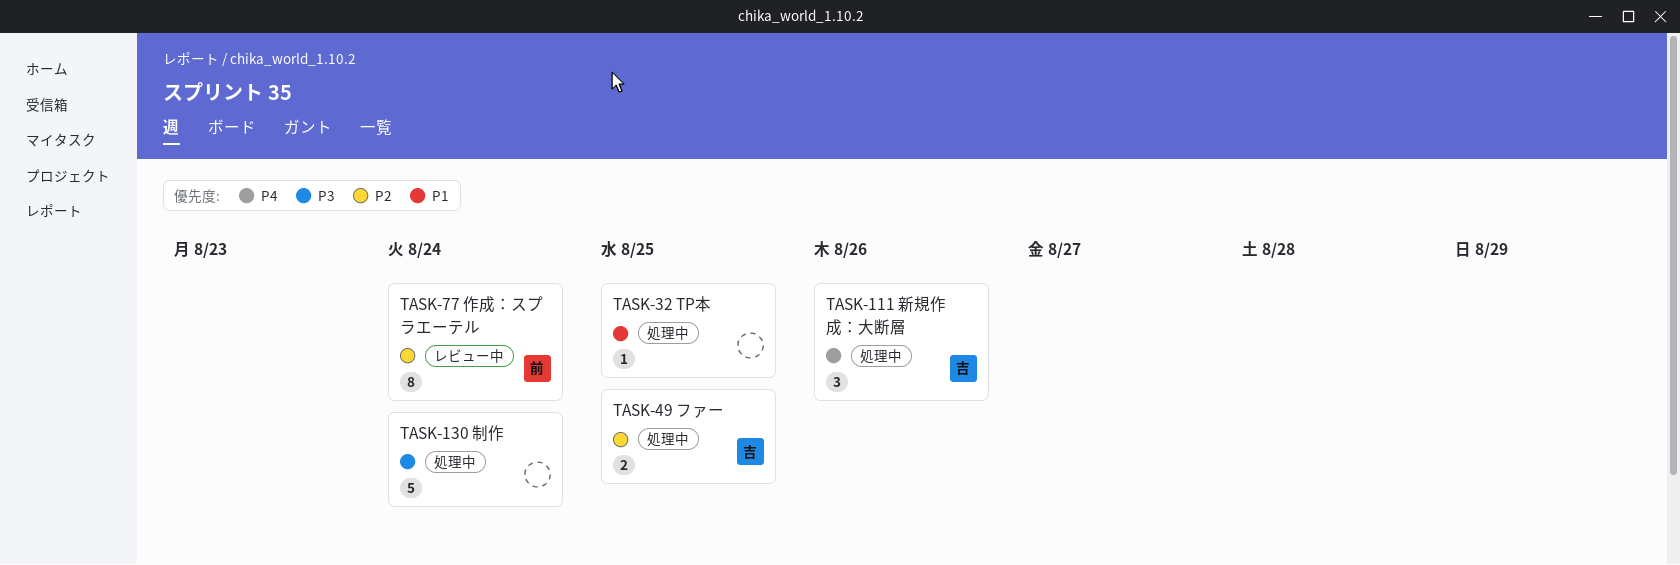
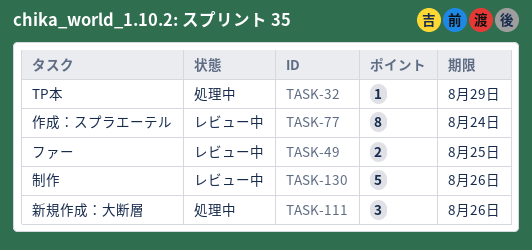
TASK-32, due: Aug 25 -> Aug 29
TASK-49, status: 処理中 -> レビュー中
TASK-130, status: 処理中 -> レビュー中
TASK-130, due: Aug 24 -> Aug 26

